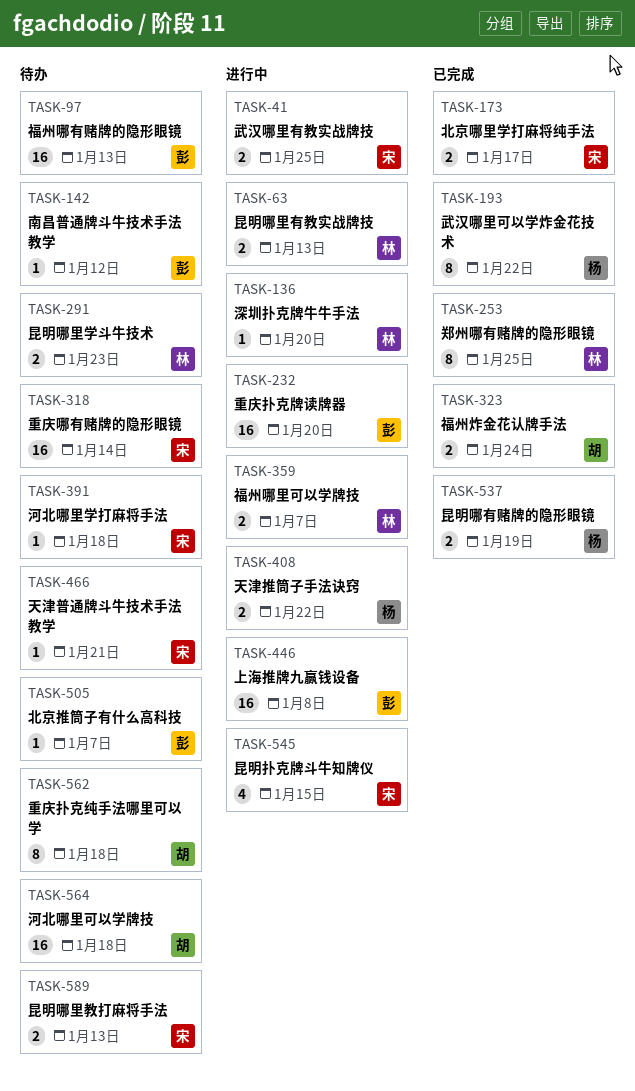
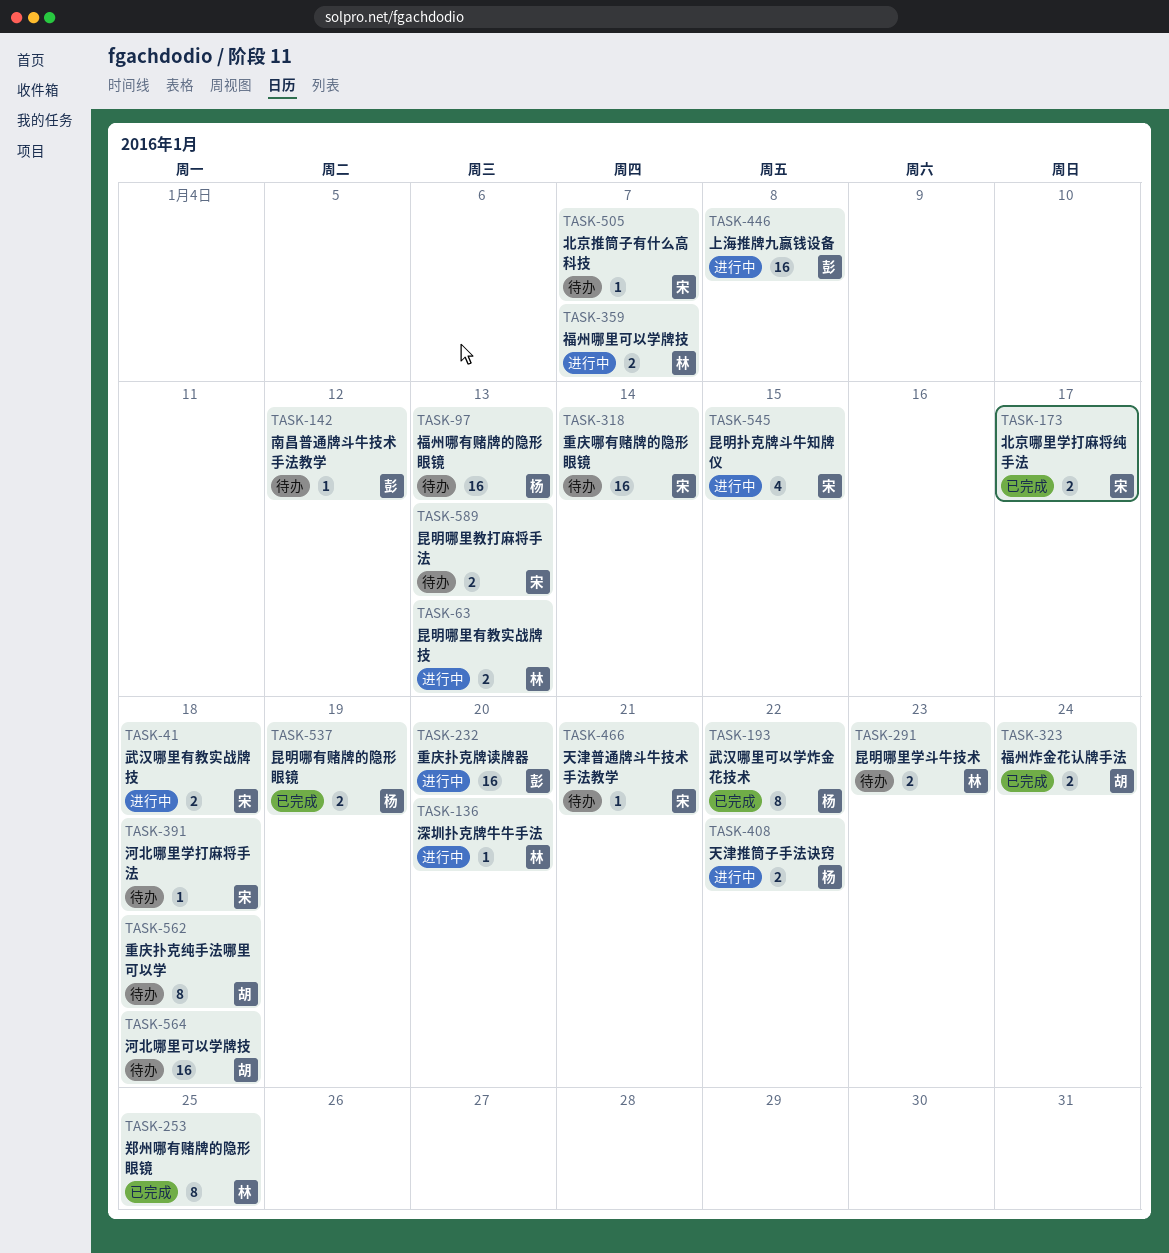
TASK-41, due: Jan 25 -> Jan 18
TASK-97, owner: 彭 -> 杨
TASK-505, owner: 彭 -> 宋

